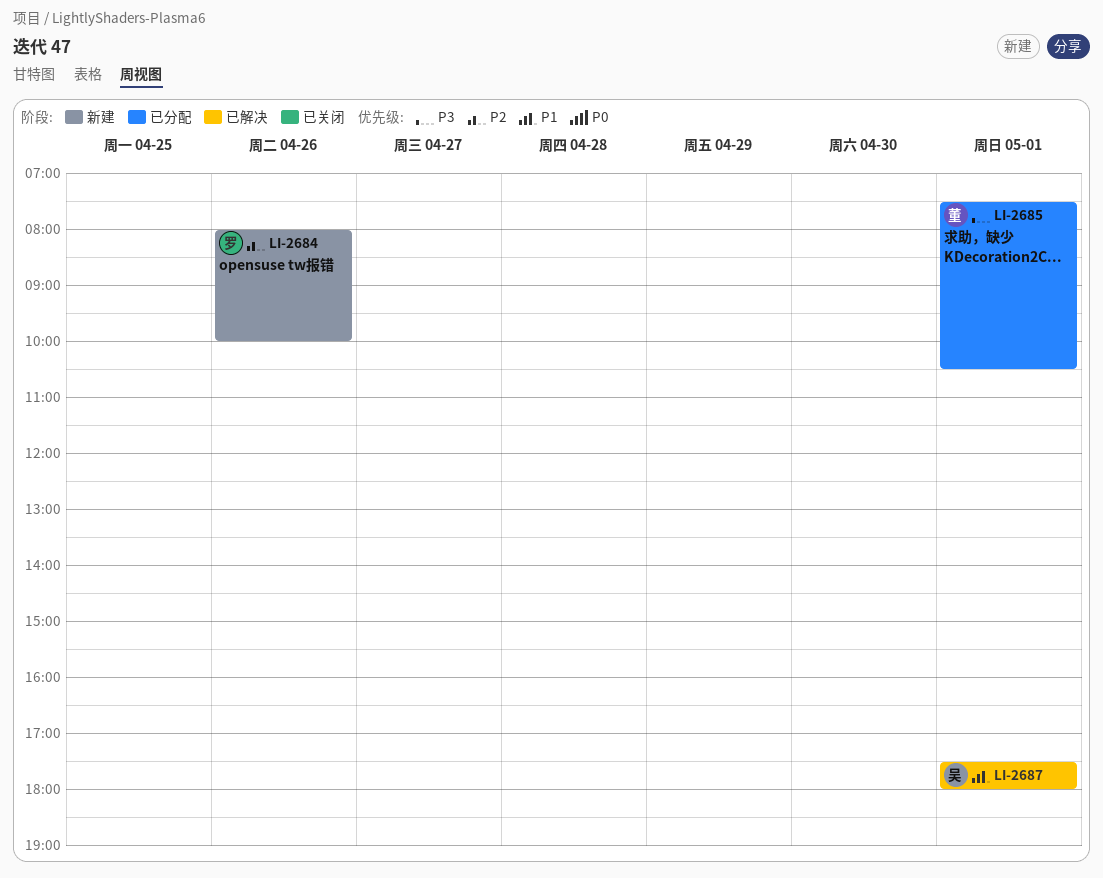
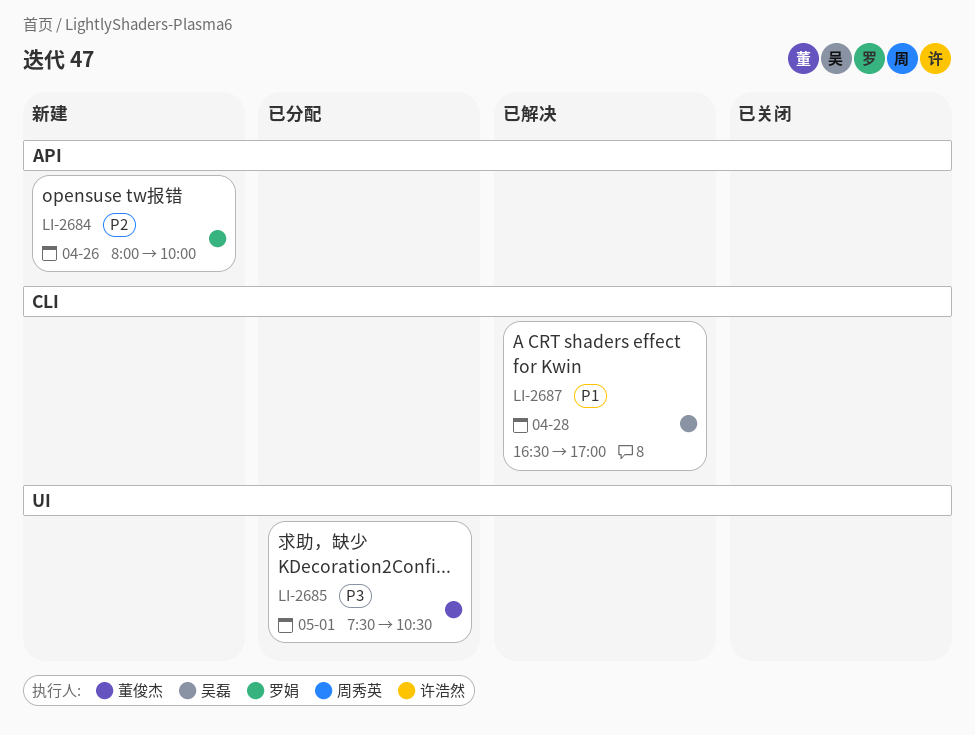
LI-2687, day: May 1 -> Apr 28
LI-2687, begins: 17:30 -> 16:30
LI-2687, ends: 18:00 -> 17:00

